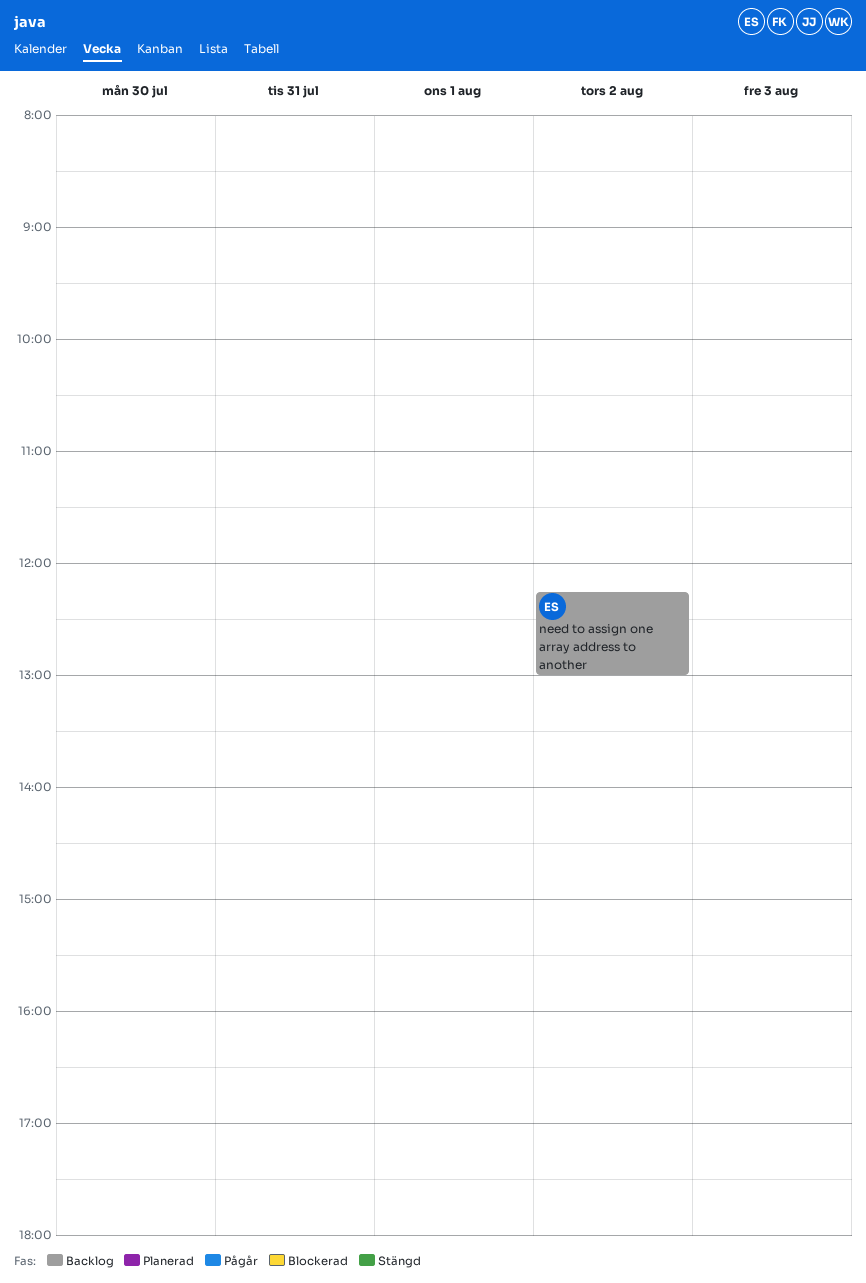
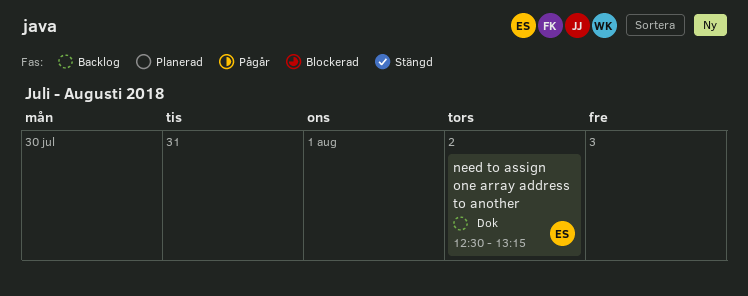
need to assign one array address to another, begins: 12:15 -> 12:30
need to assign one array address to another, ends: 13:00 -> 13:15

